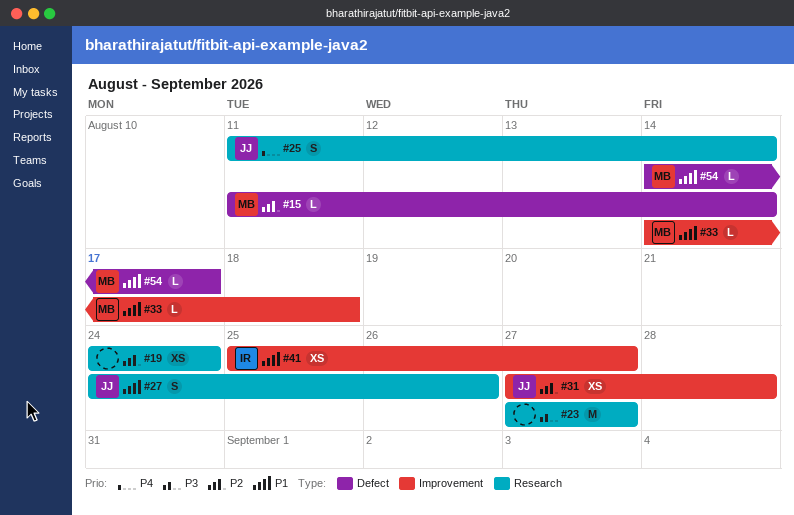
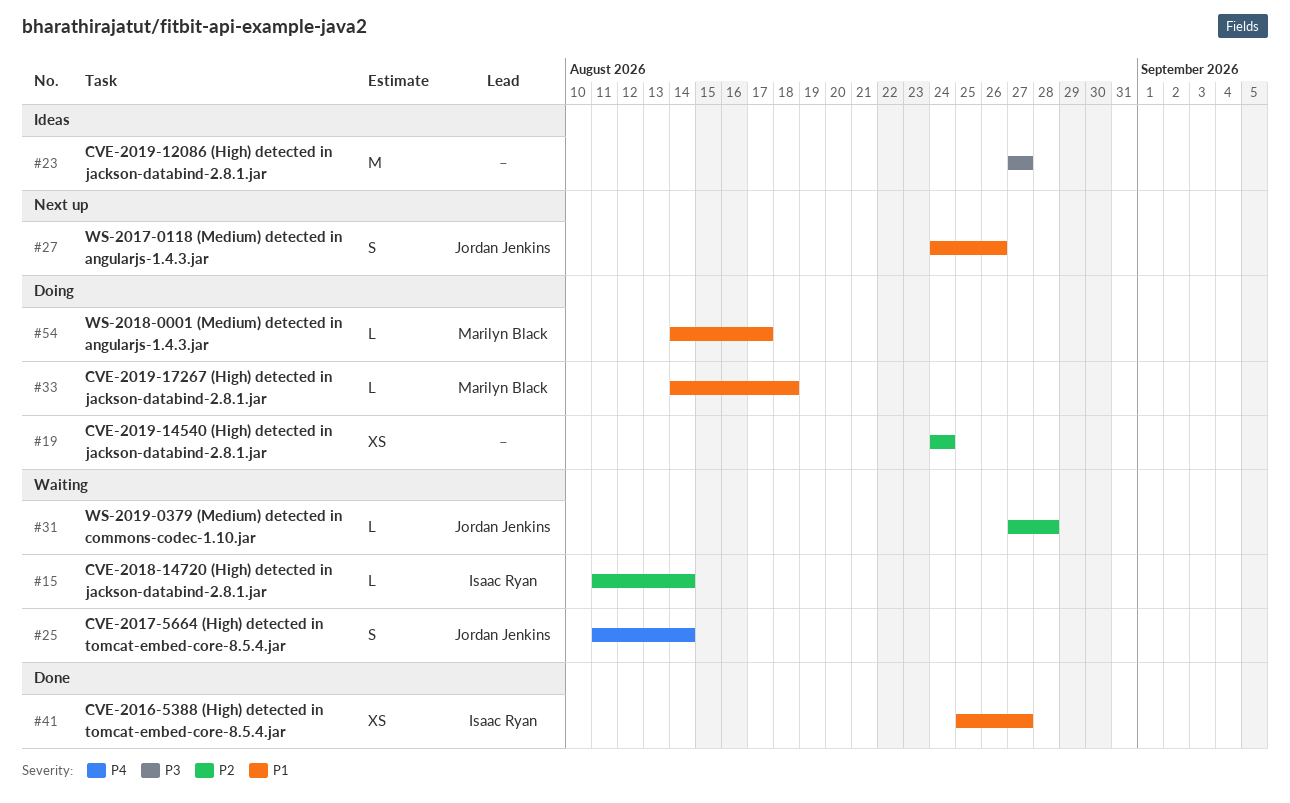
#15, owner: Marilyn Black -> Isaac Ryan
#31, estimate: XS -> L

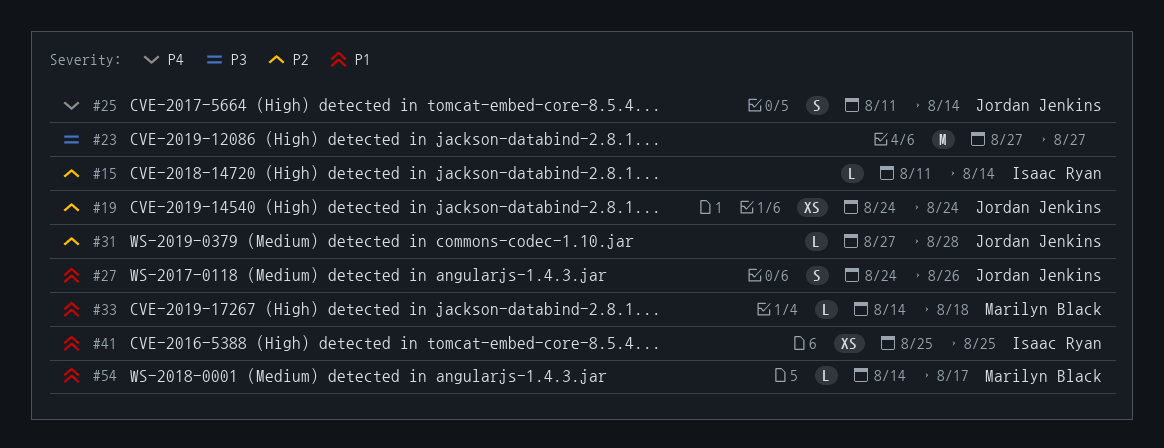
#19, owner: none -> Jordan Jenkins
#41, due: Aug 27 -> Aug 25

